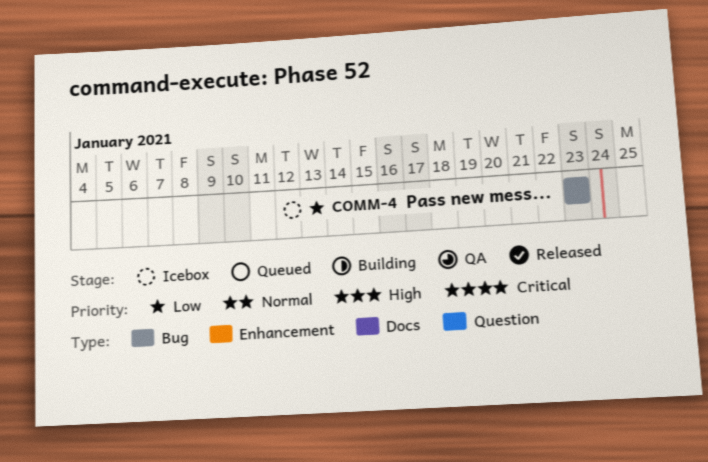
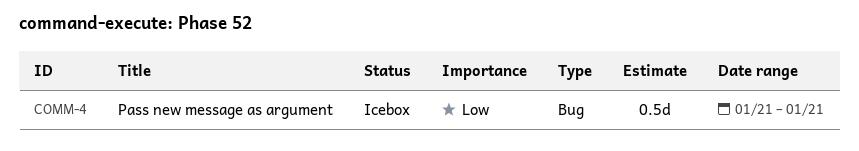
COMM-4, start: Jan 23 -> Jan 21
COMM-4, due: Jan 23 -> Jan 21

